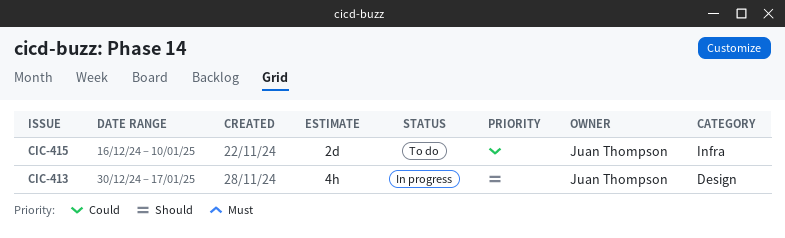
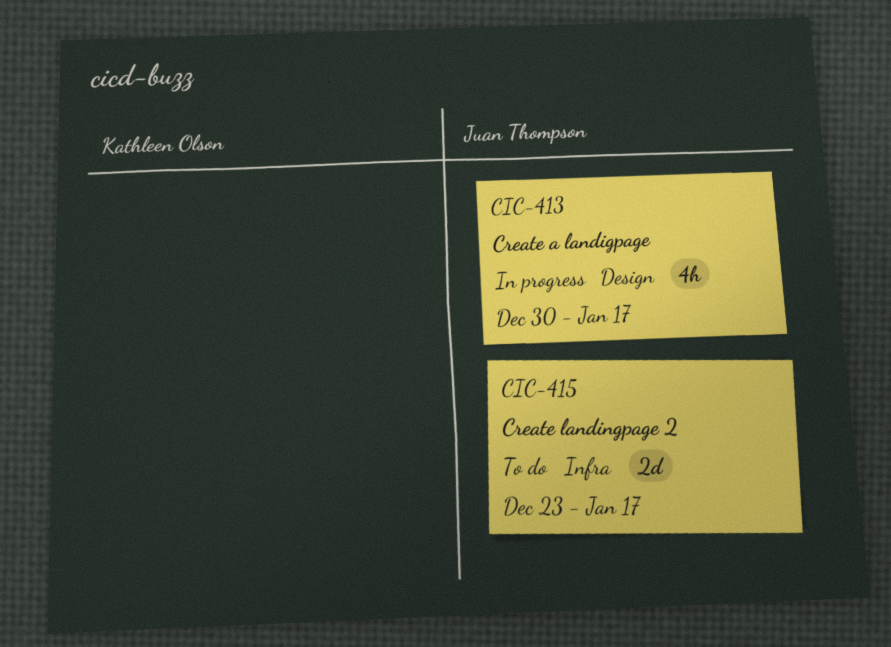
CIC-415, start: Dec 16 -> Dec 23
CIC-415, due: Jan 10 -> Jan 17

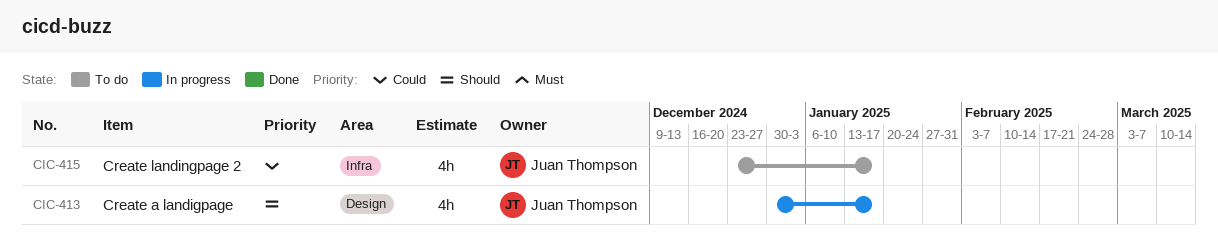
CIC-415, estimate: 2d -> 4h

